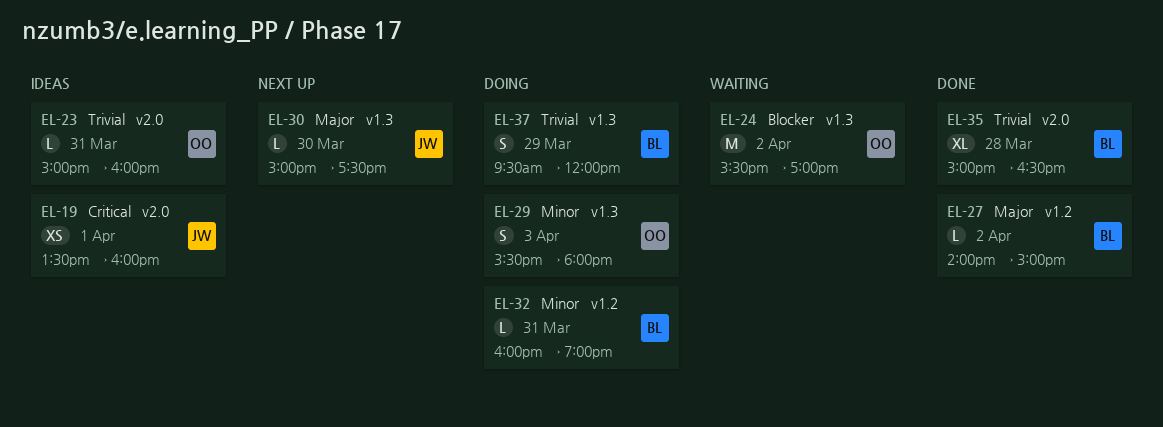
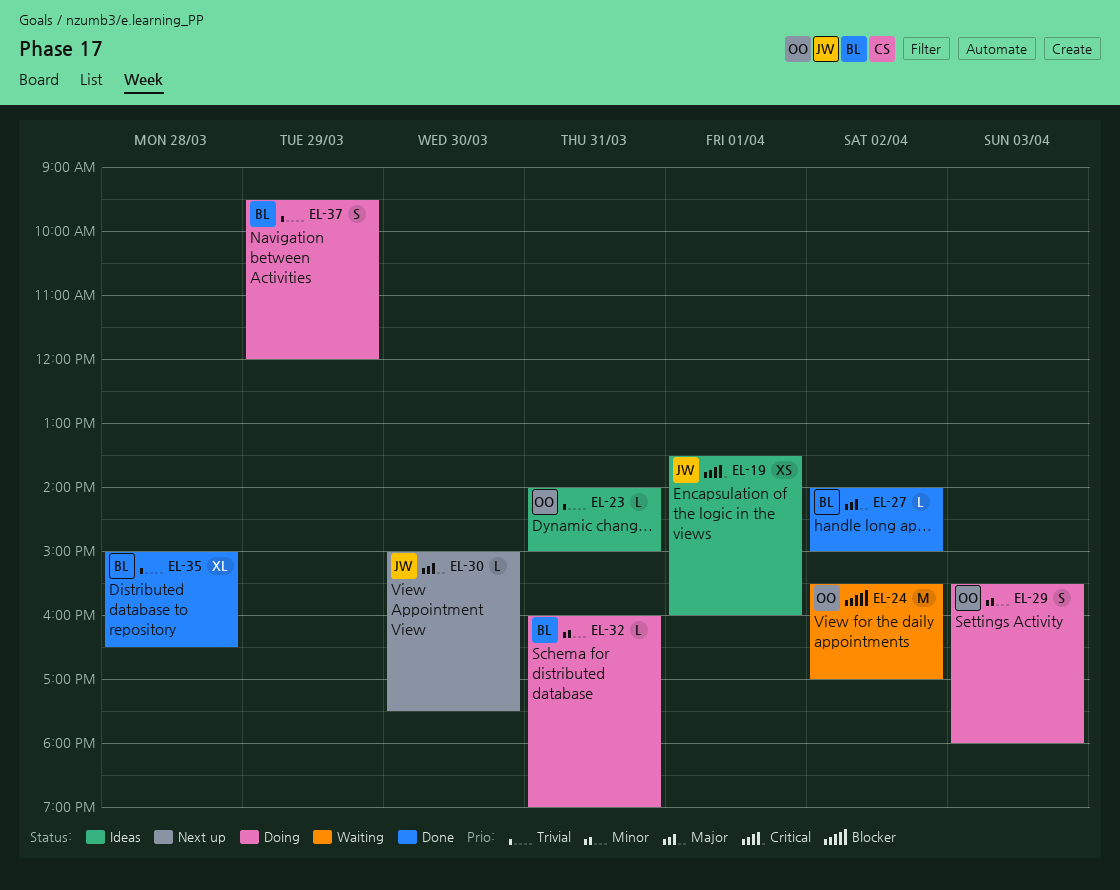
EL-23, begins: 15:00 -> 14:00
EL-23, ends: 16:00 -> 15:00

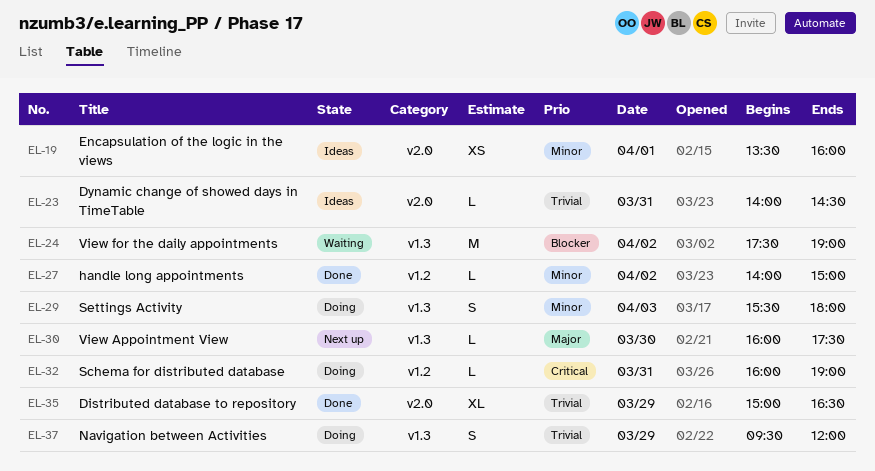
EL-19, priority: Critical -> Minor
EL-23, ends: 15:00 -> 14:30
EL-24, begins: 15:30 -> 17:30
EL-24, ends: 17:00 -> 19:00
EL-27, priority: Major -> Minor
EL-30, begins: 15:00 -> 16:00
EL-32, priority: Minor -> Critical
EL-35, day: Mar 28 -> Mar 29

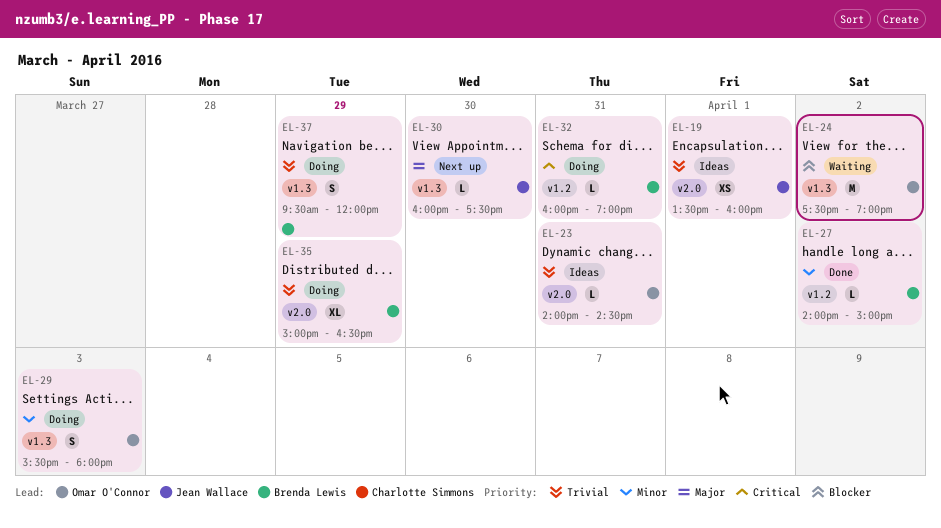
EL-19, priority: Minor -> Trivial
EL-35, status: Done -> Doing

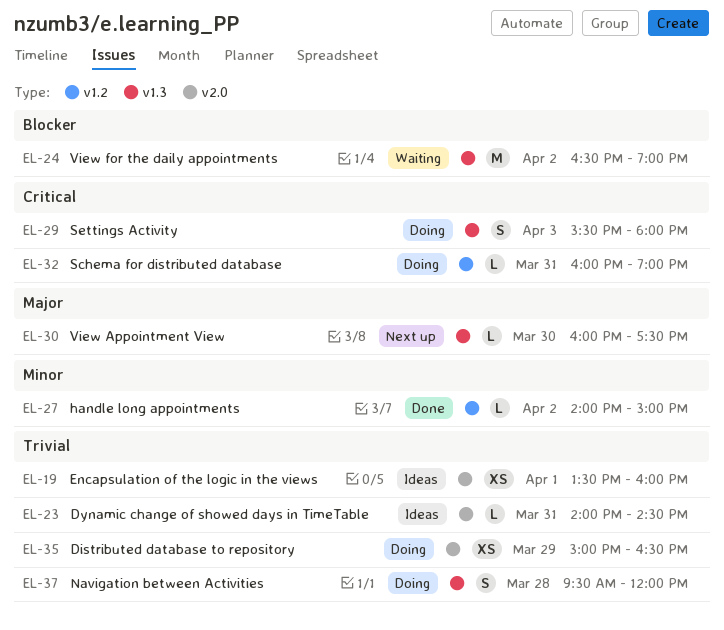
EL-24, begins: 17:30 -> 16:30
EL-29, priority: Minor -> Critical
EL-35, estimate: XL -> XS
EL-37, day: Mar 29 -> Mar 28

